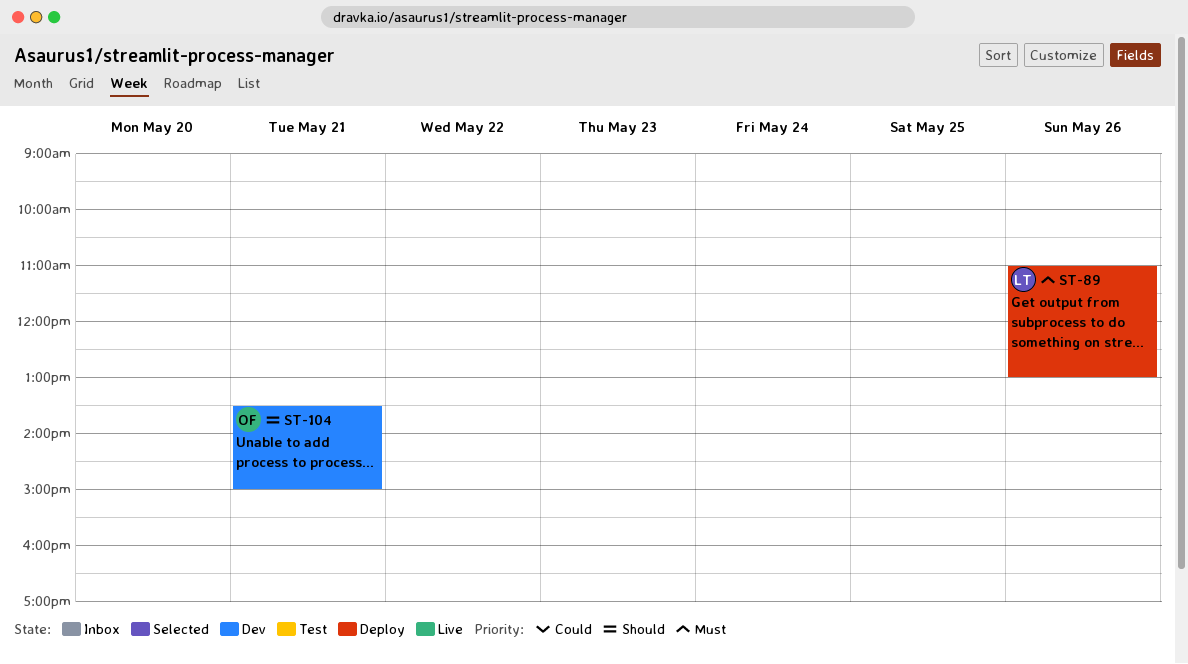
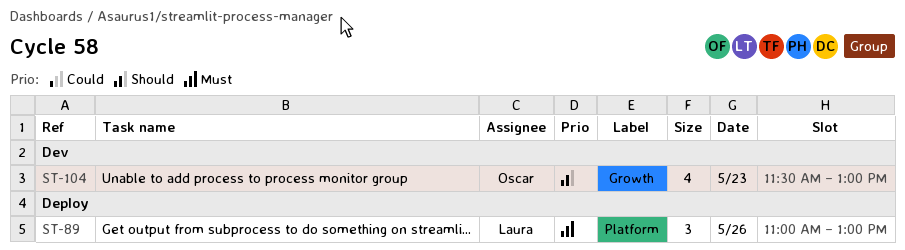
ST-104, day: May 21 -> May 23
ST-104, begins: 13:30 -> 11:30
ST-104, ends: 15:00 -> 13:00

